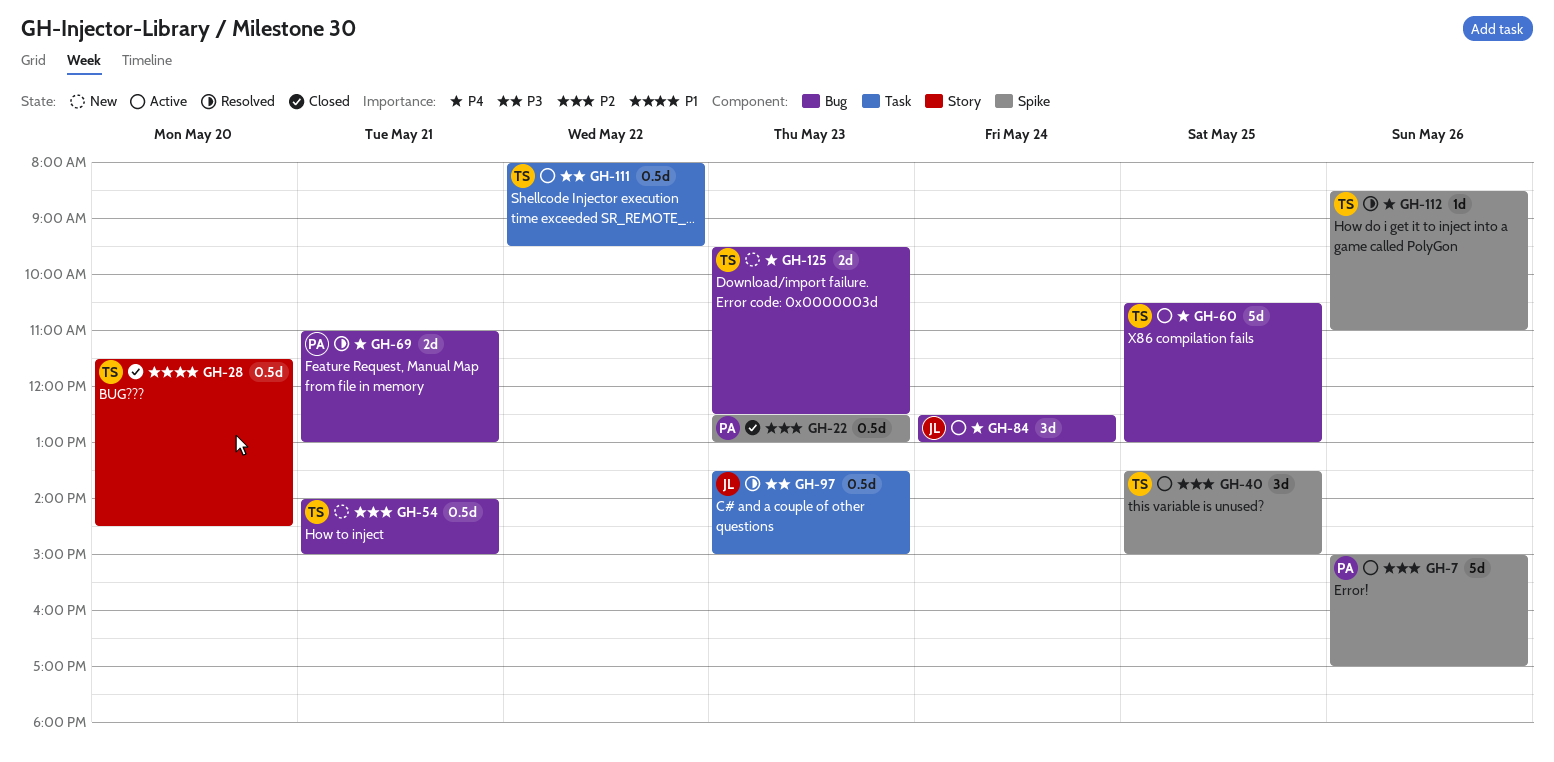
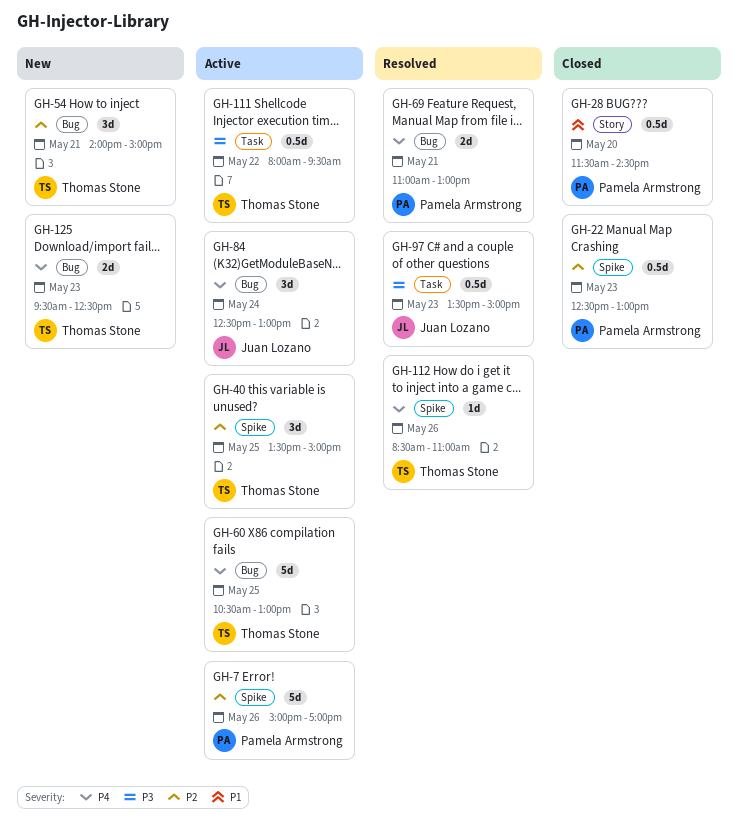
GH-28, owner: Thomas Stone -> Pamela Armstrong
GH-54, estimate: 0.5d -> 3d

